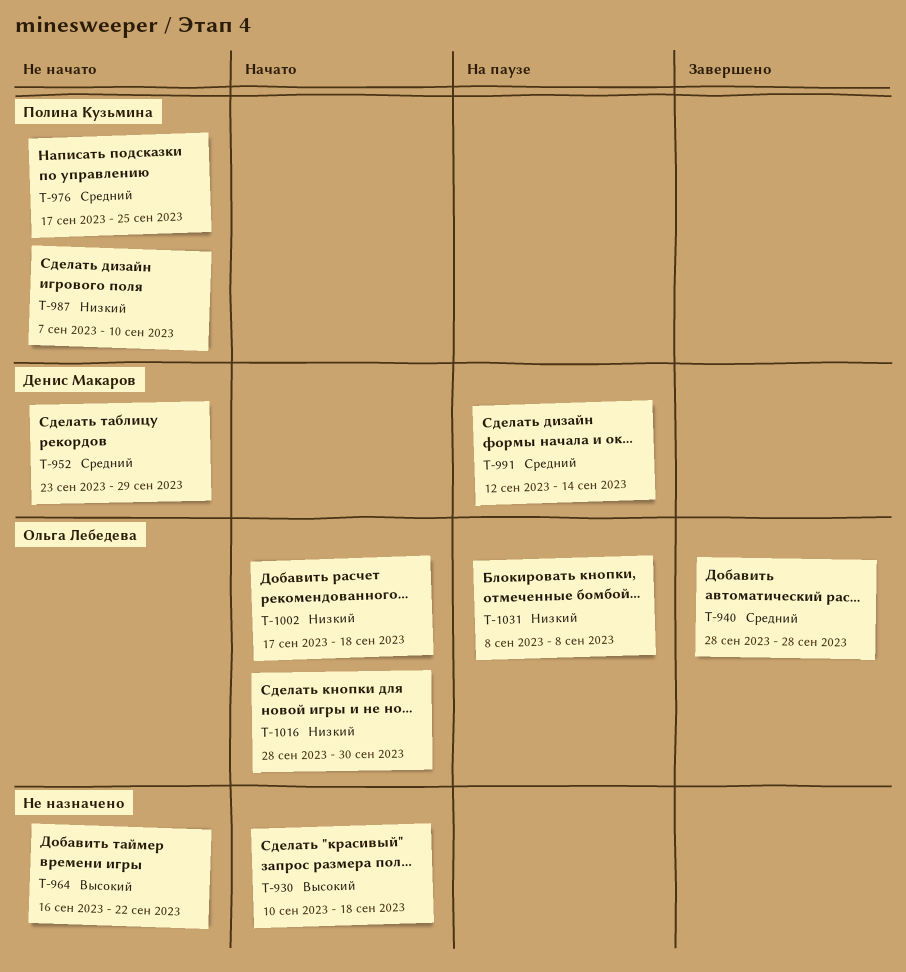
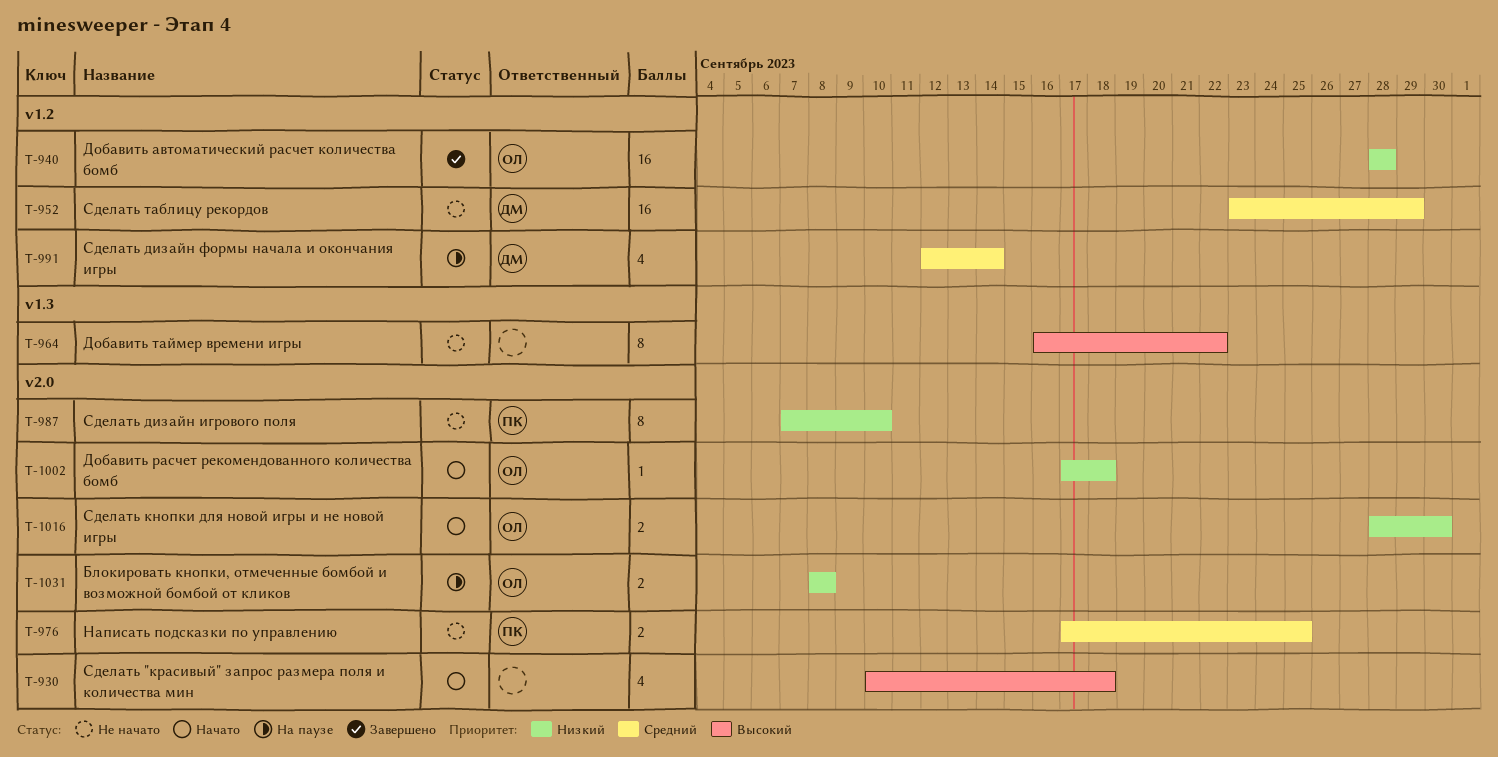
T-940, priority: Средний -> Низкий

